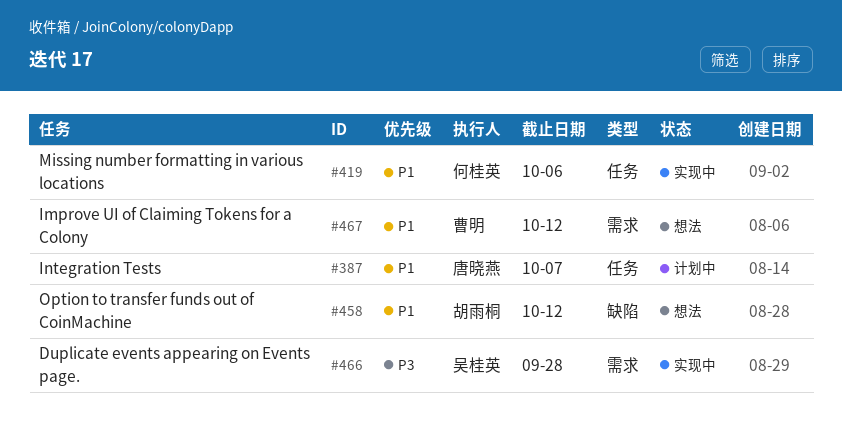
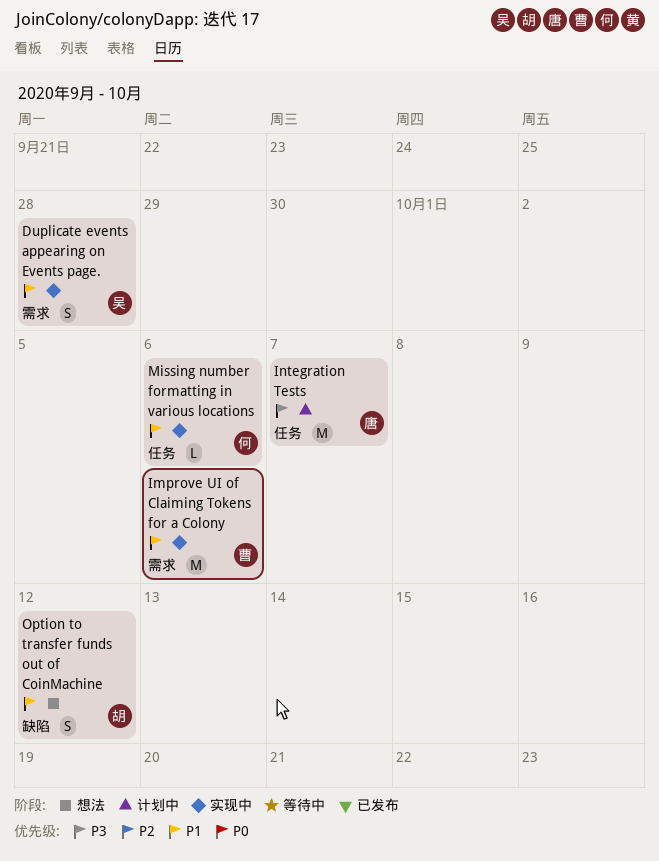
Duplicate events appearing on Events page., priority: P3 -> P1
Improve UI of Claiming Tokens for a Colony, status: 想法 -> 实现中
Improve UI of Claiming Tokens for a Colony, due: Oct 12 -> Oct 6
Integration Tests, priority: P1 -> P3

